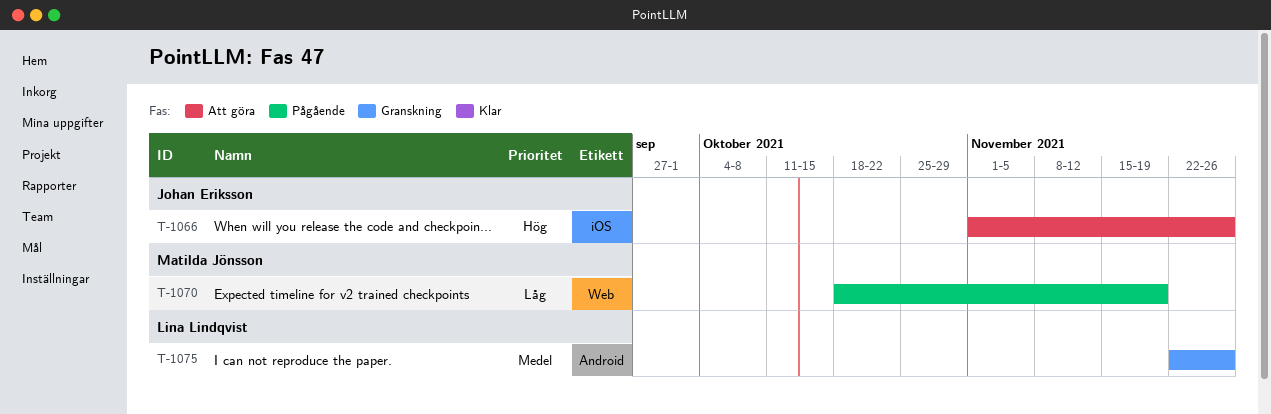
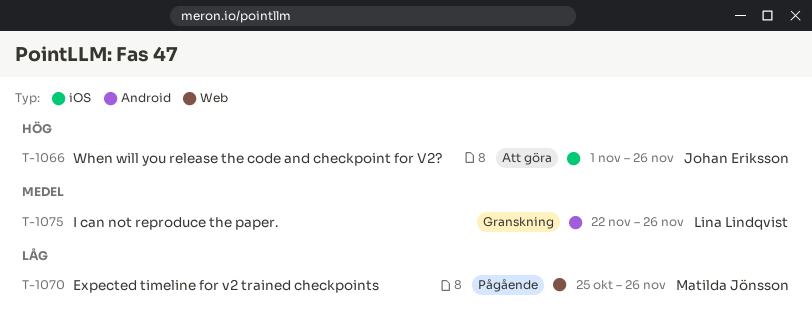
T-1070, start: Oct 18 -> Oct 25
T-1070, due: Nov 19 -> Nov 26

